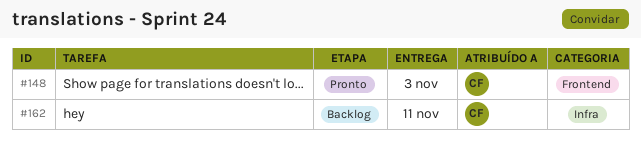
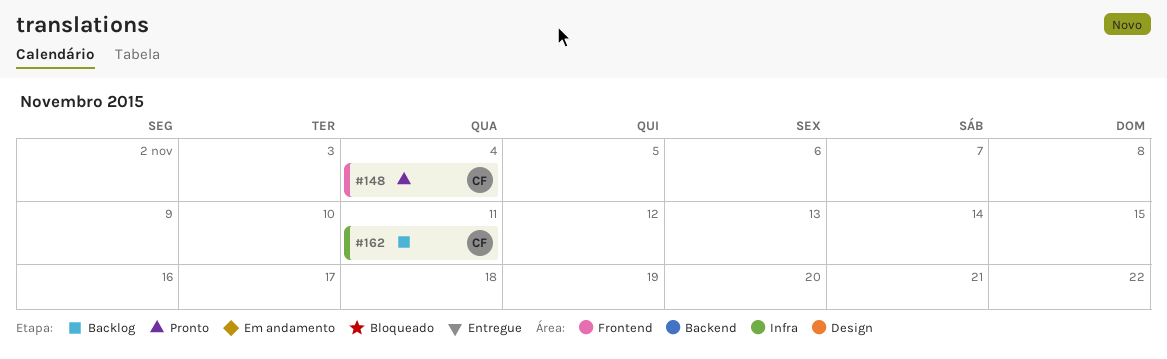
#148, due: Nov 3 -> Nov 4

